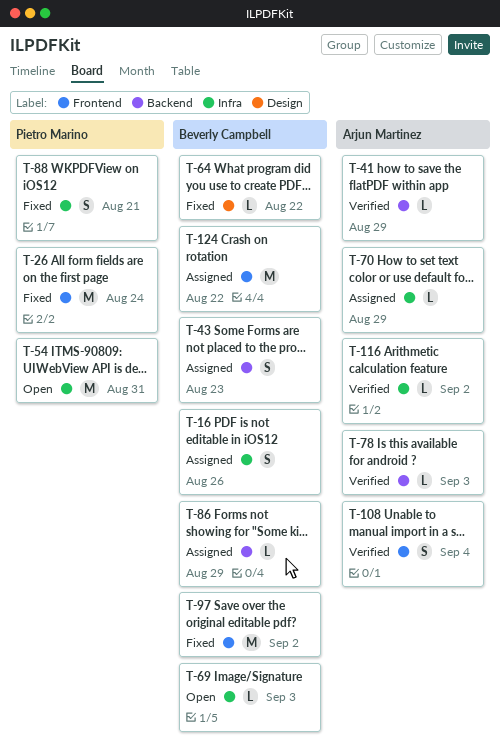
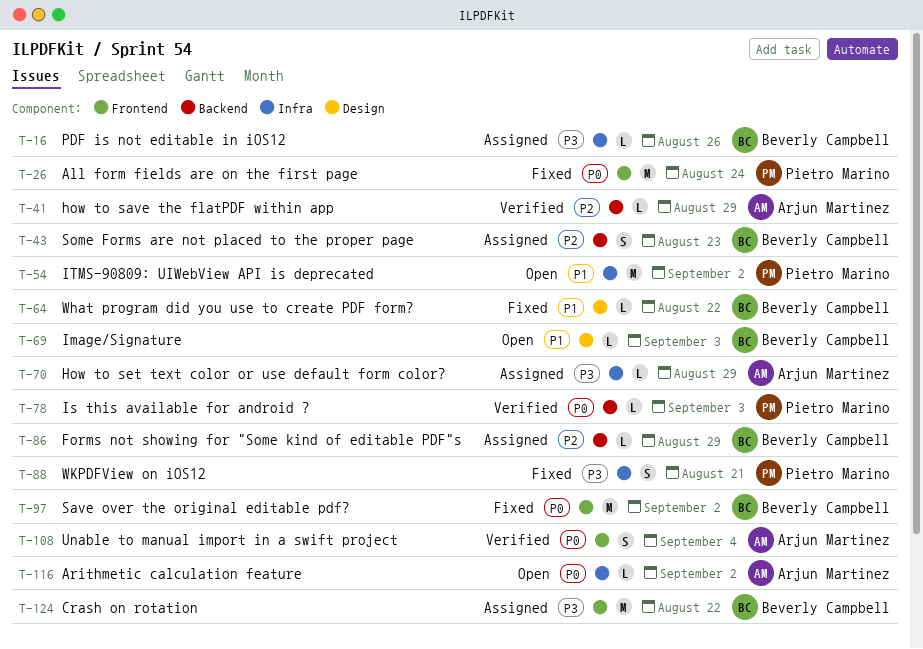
T-16, estimate: S -> L
T-54, due: Aug 31 -> Sep 2
T-69, label: Infra -> Design
T-78, owner: Arjun Martinez -> Pietro Marino
T-116, status: Verified -> Open

